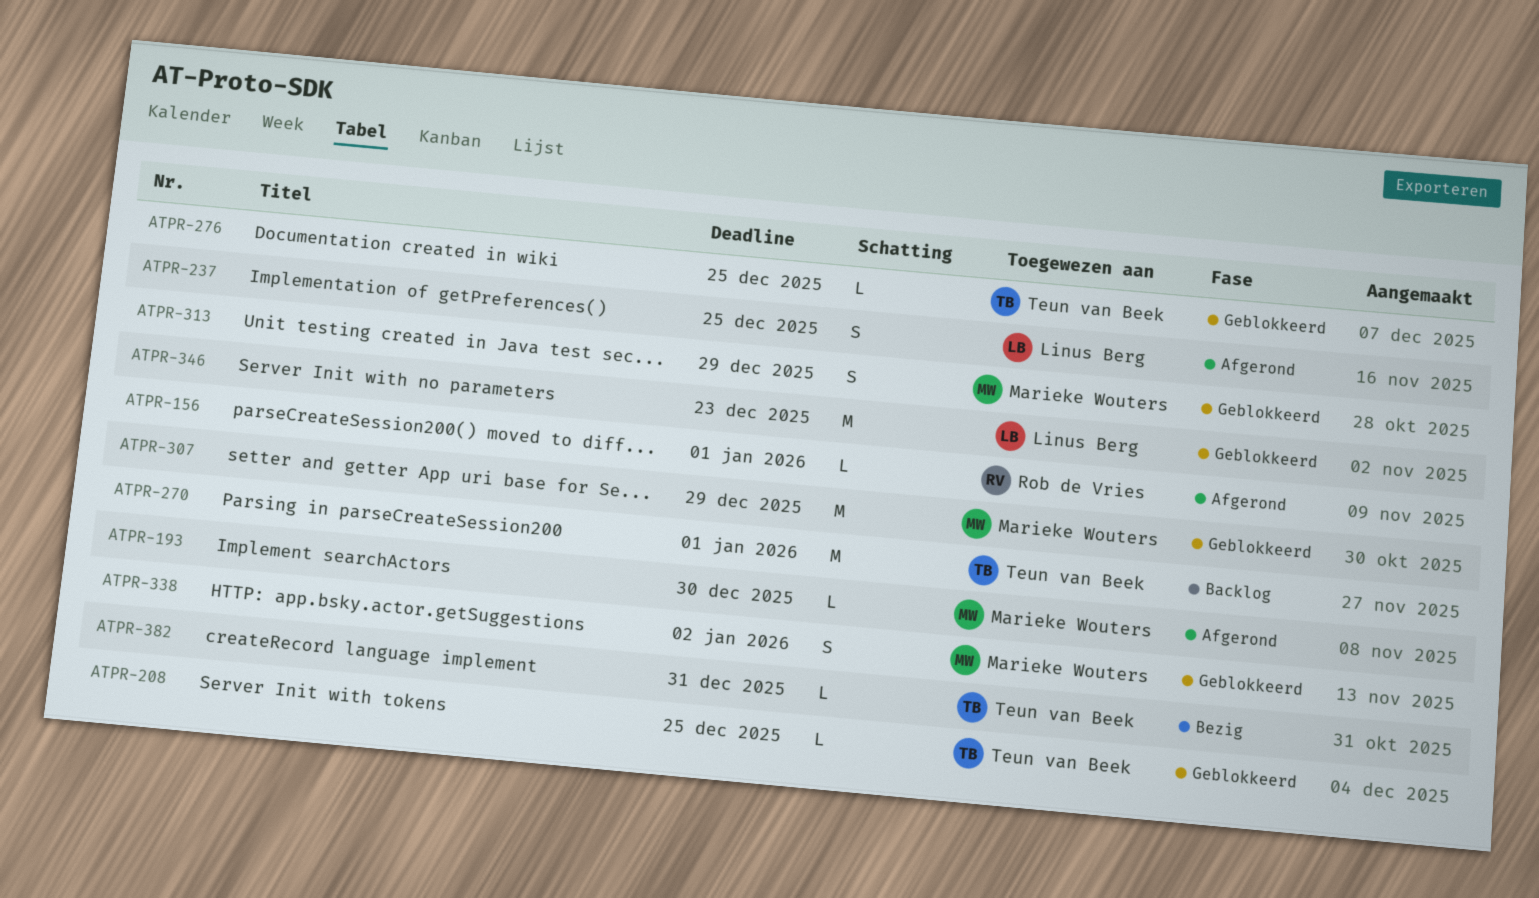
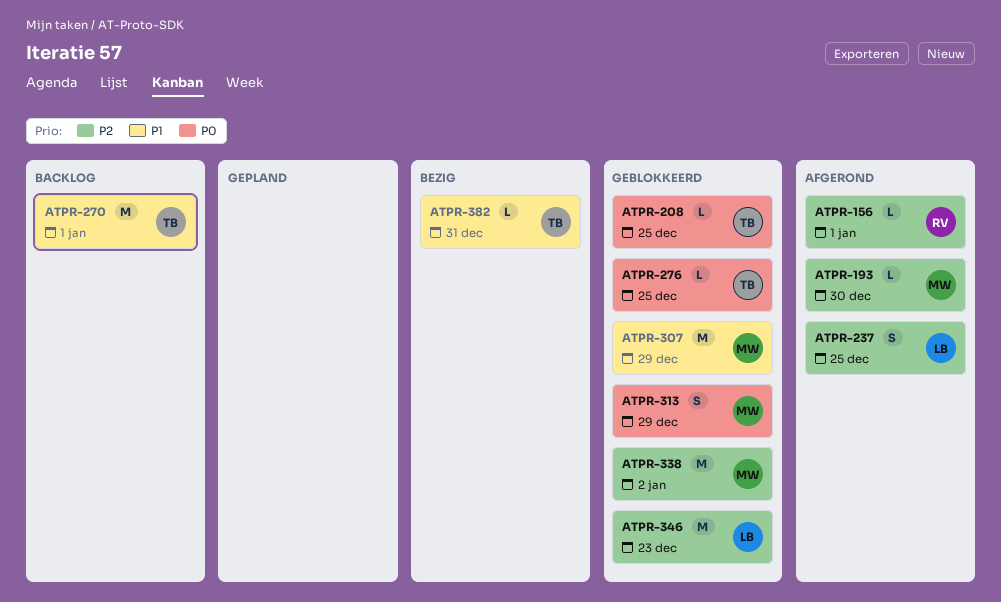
ATPR-338, estimate: S -> M

